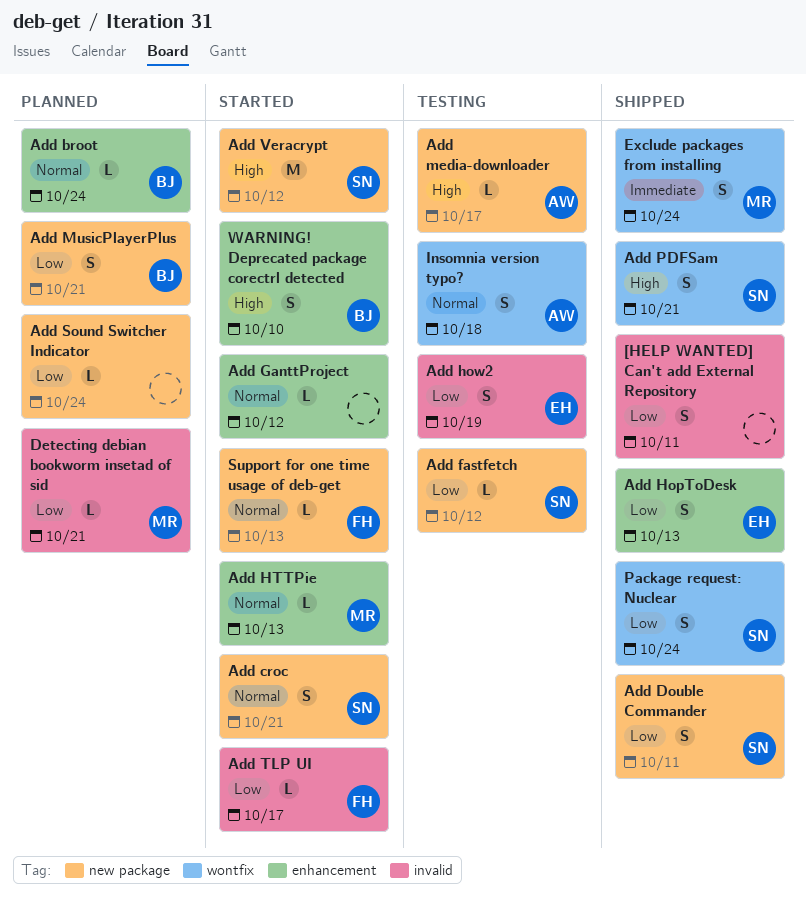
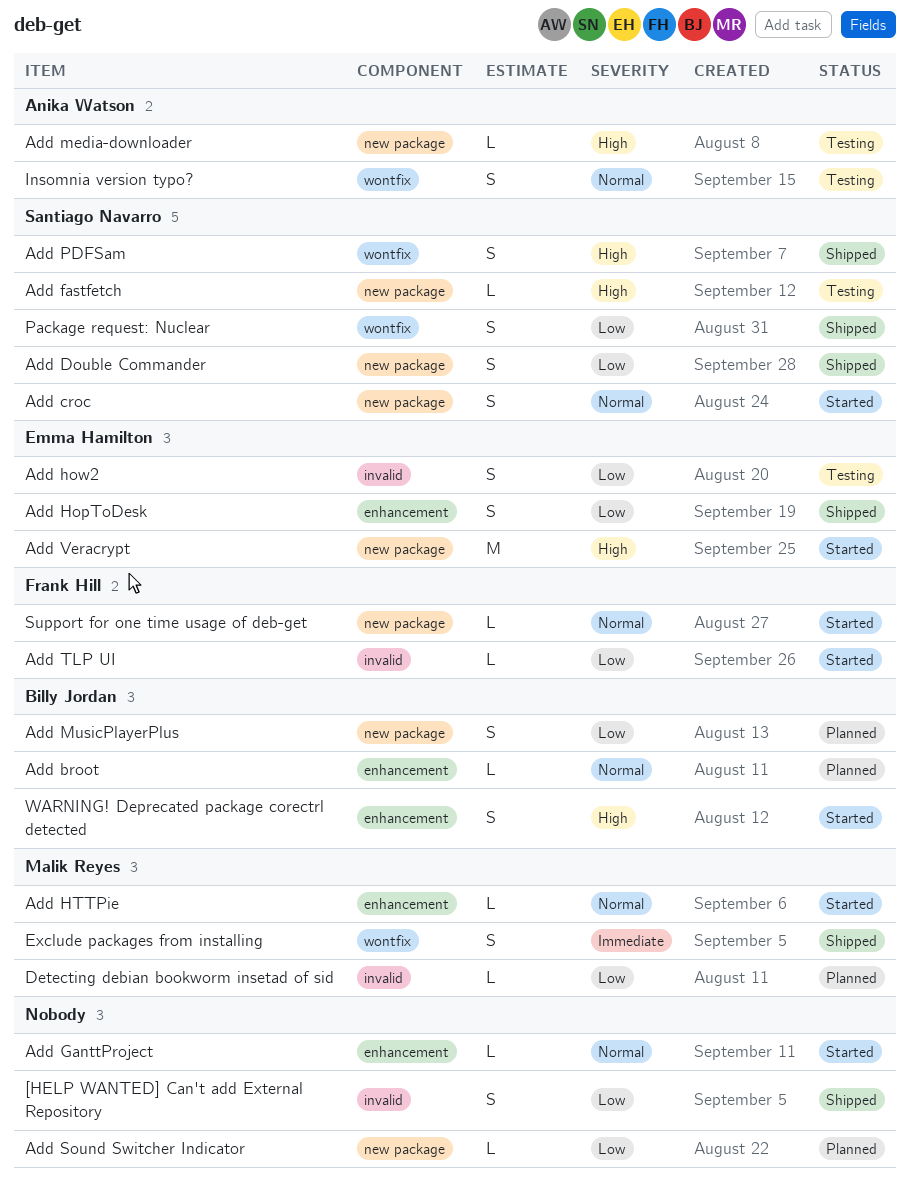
Add fastfetch, priority: Low -> High
Add Veracrypt, owner: Santiago Navarro -> Emma Hamilton

